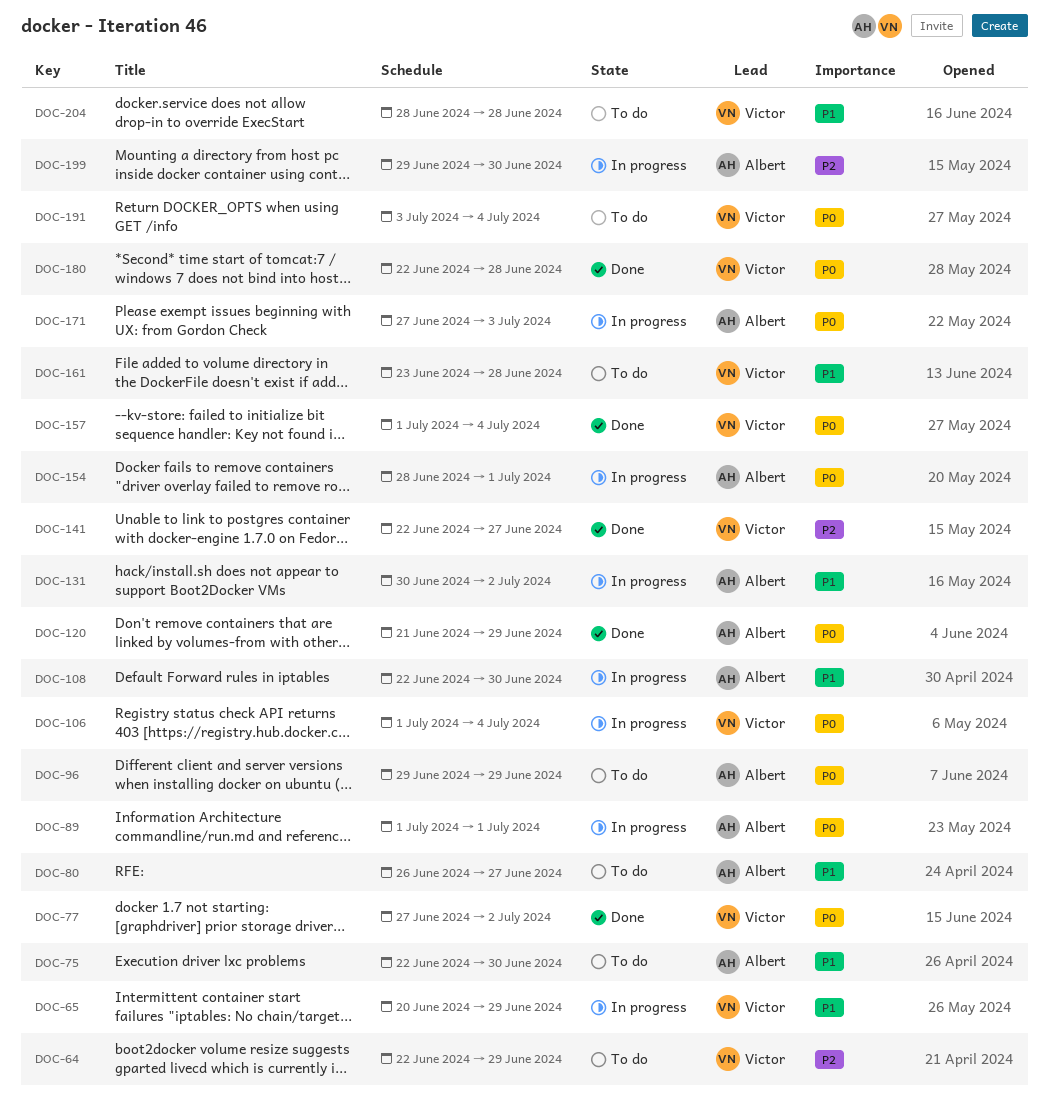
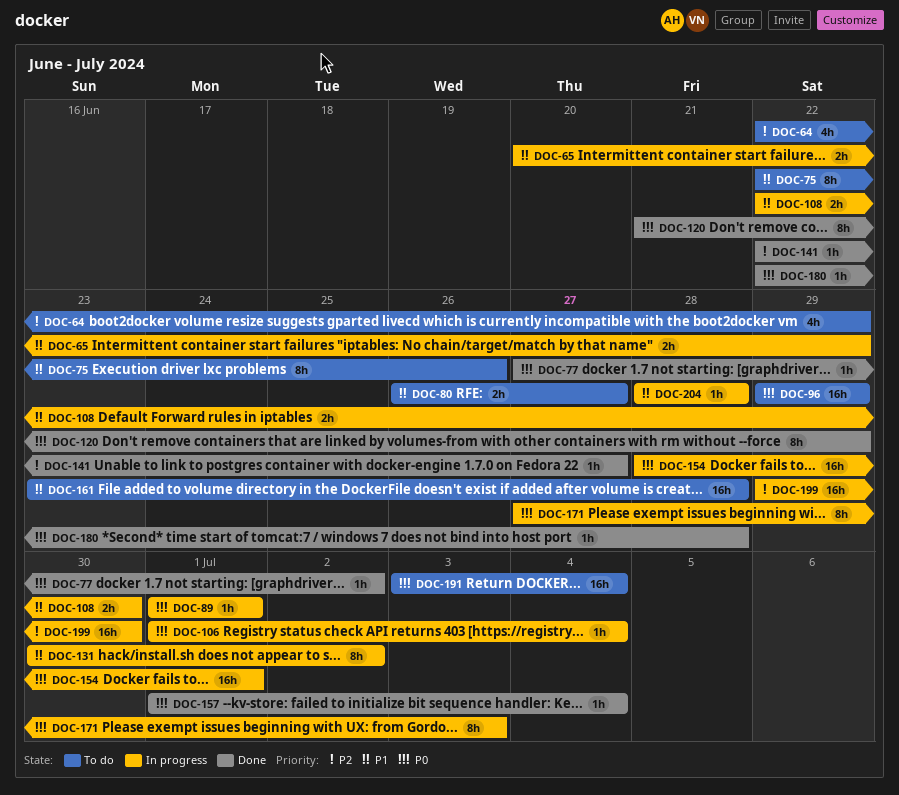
DOC-75, due: Jun 30 -> Jun 26
DOC-204, status: To do -> In progress

